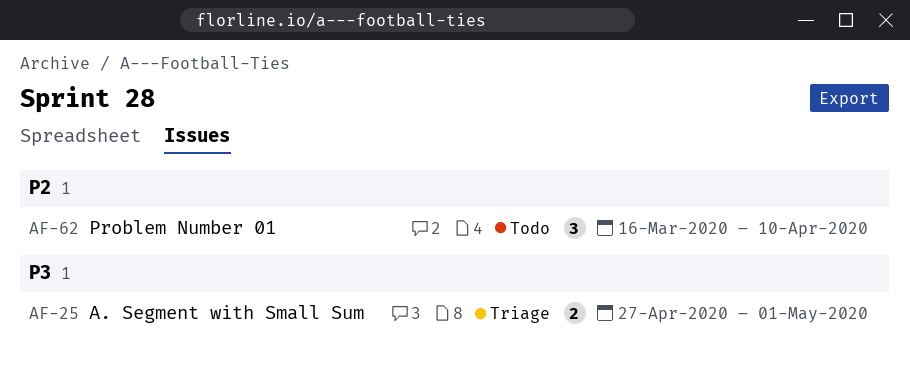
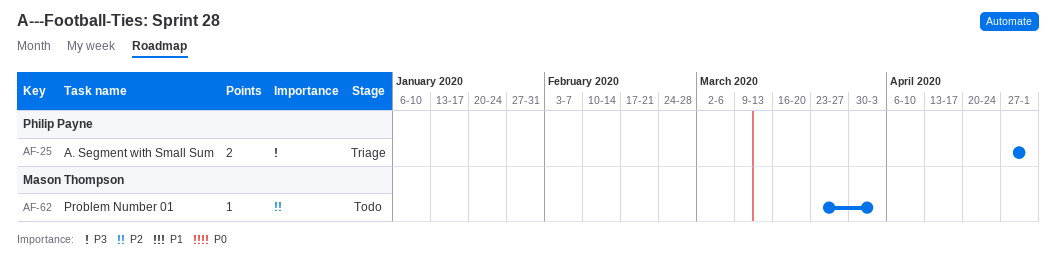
AF-62, estimate: 3 -> 1
AF-62, start: Mar 16 -> Mar 23
AF-62, due: Apr 10 -> Apr 3

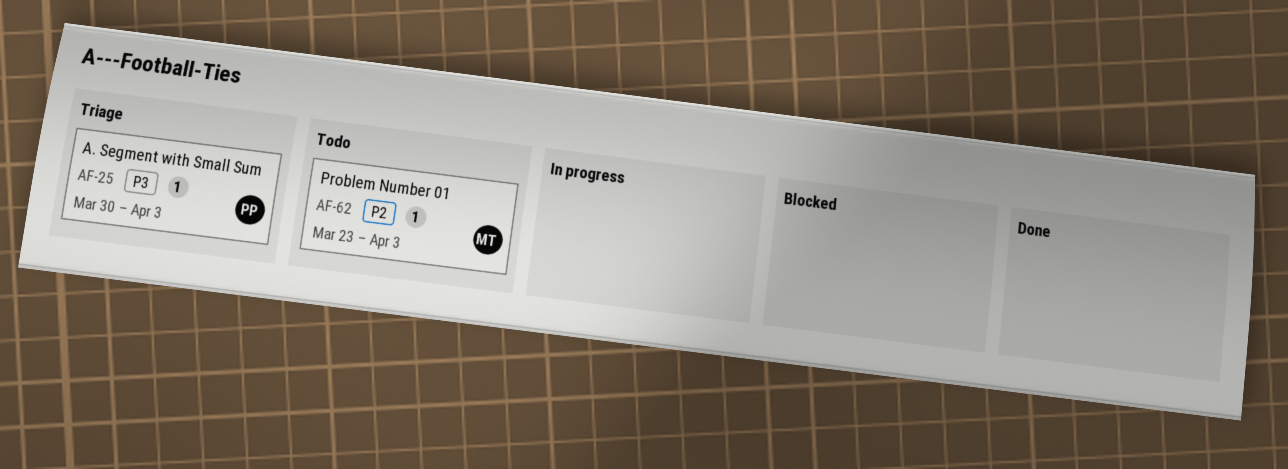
AF-25, estimate: 2 -> 1
AF-25, start: Apr 27 -> Mar 30
AF-25, due: May 1 -> Apr 3

